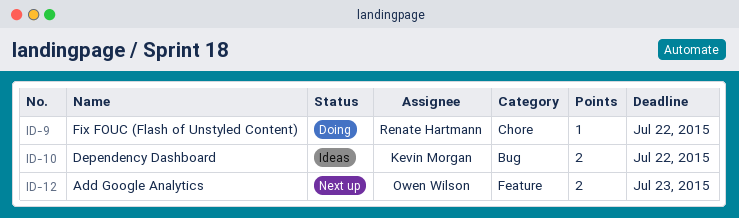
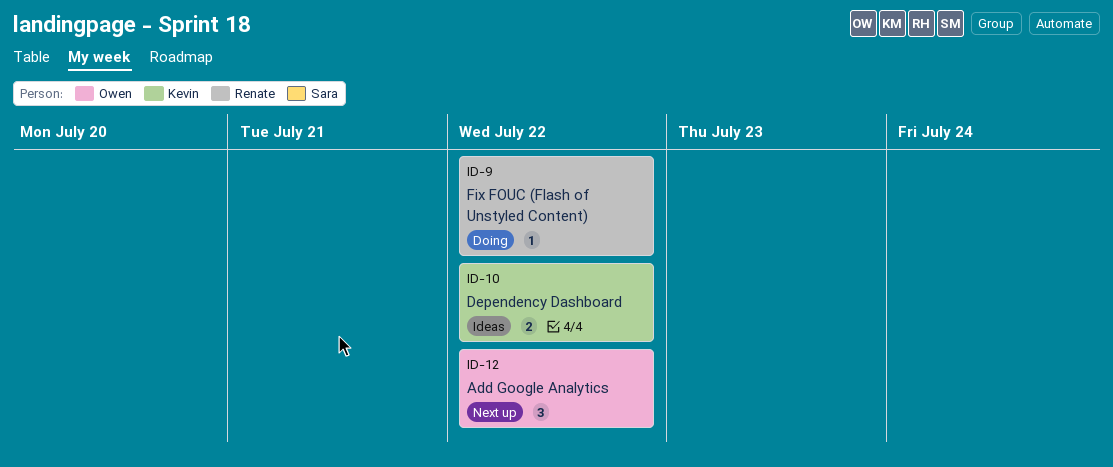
ID-12, estimate: 2 -> 3
ID-12, due: Jul 23 -> Jul 22

